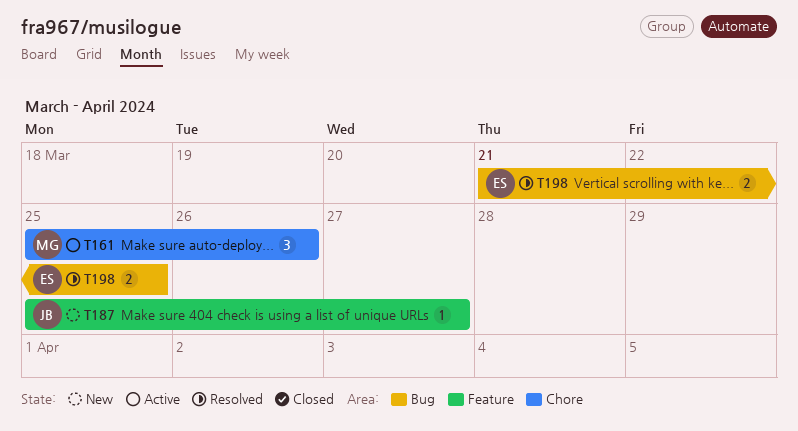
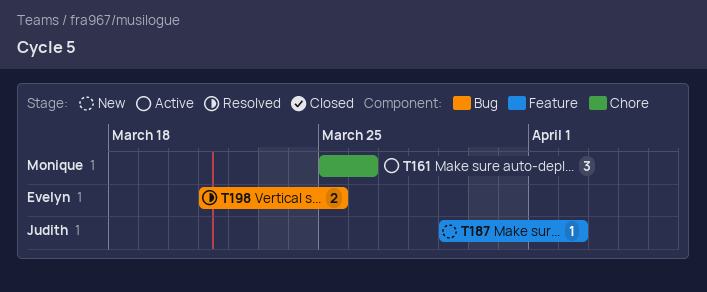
T187, start: Mar 25 -> Mar 29
T187, due: Mar 27 -> Apr 2

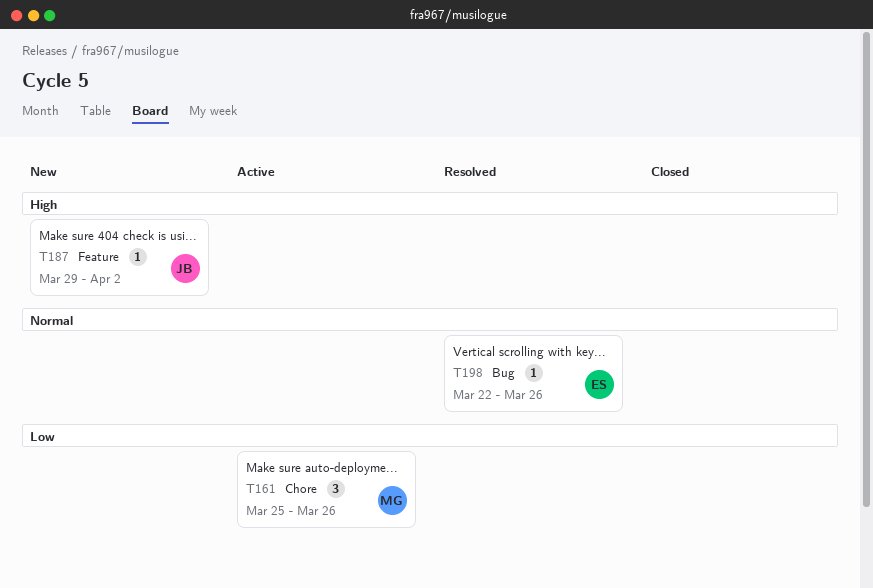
T198, estimate: 2 -> 1
T198, start: Mar 21 -> Mar 22
T198, due: Mar 25 -> Mar 26

